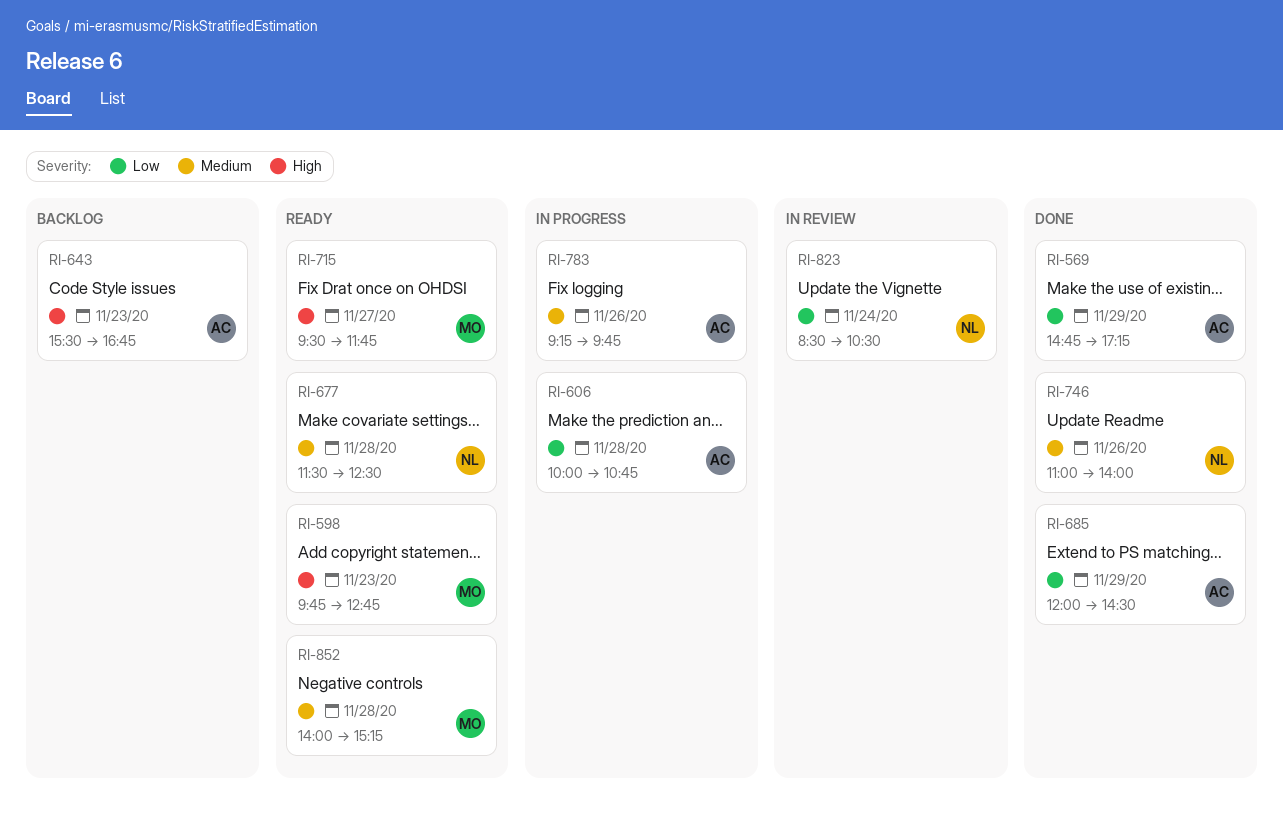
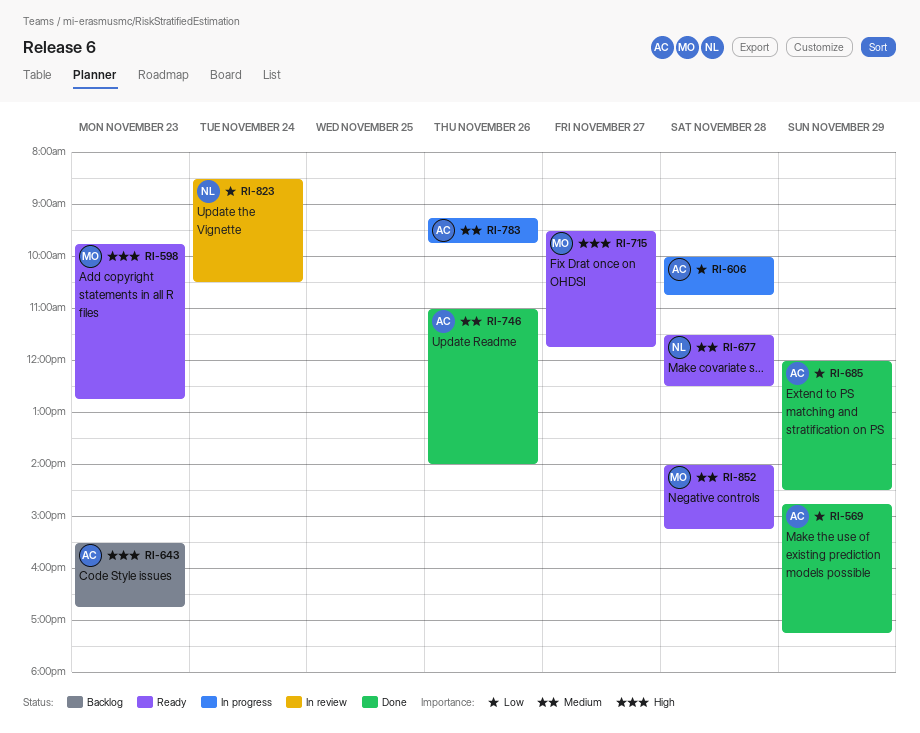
RI-746, owner: NL -> AC

